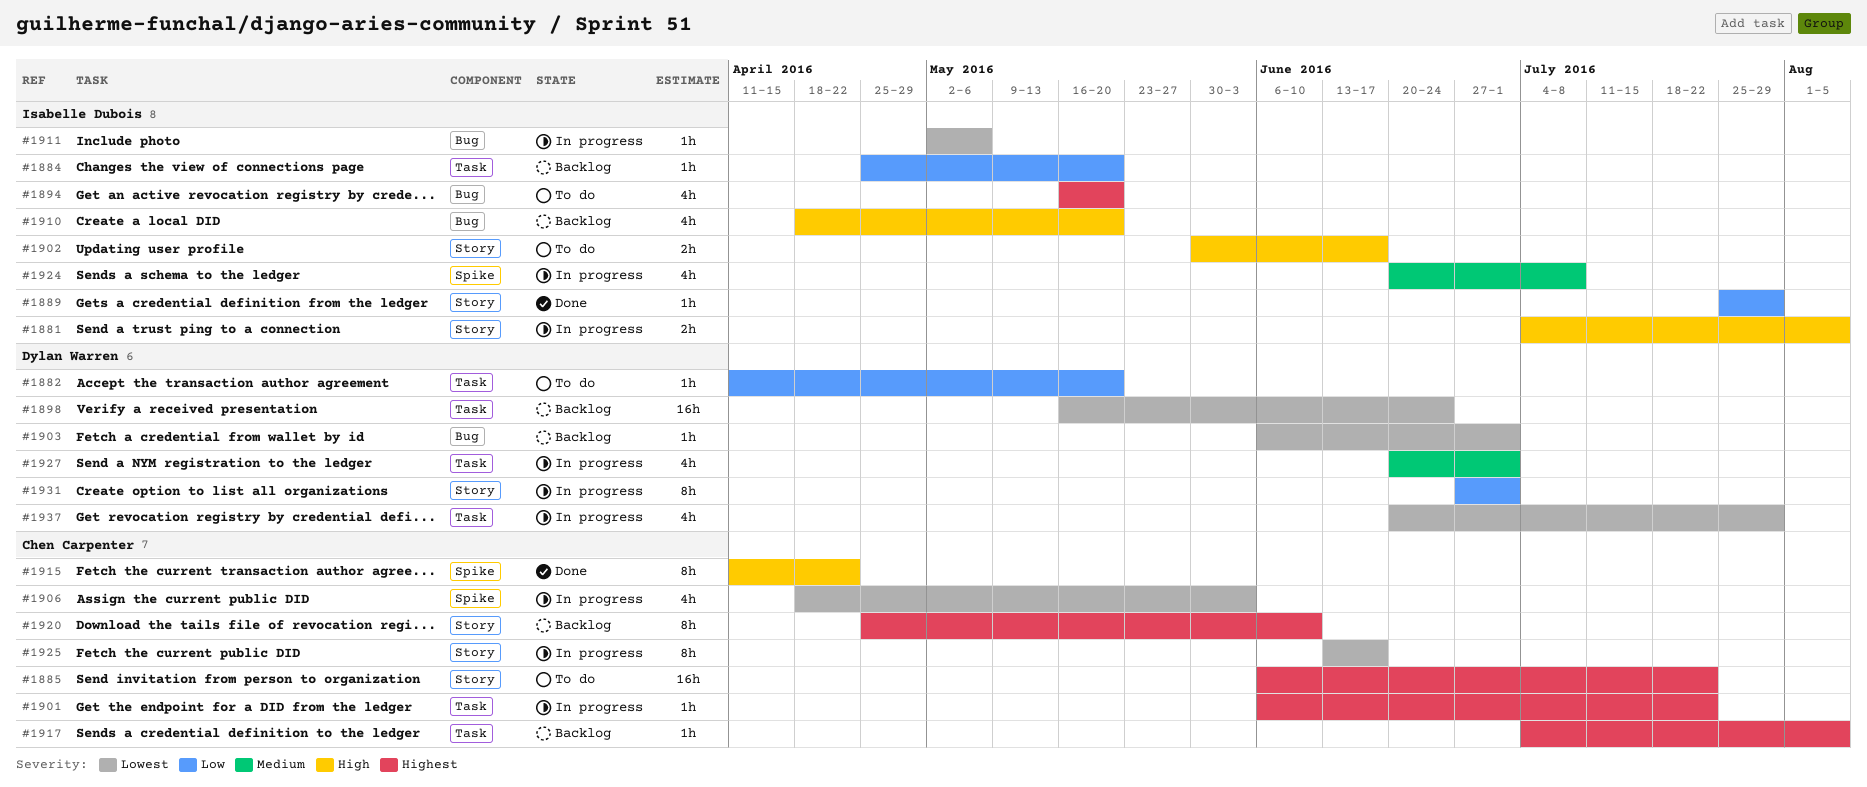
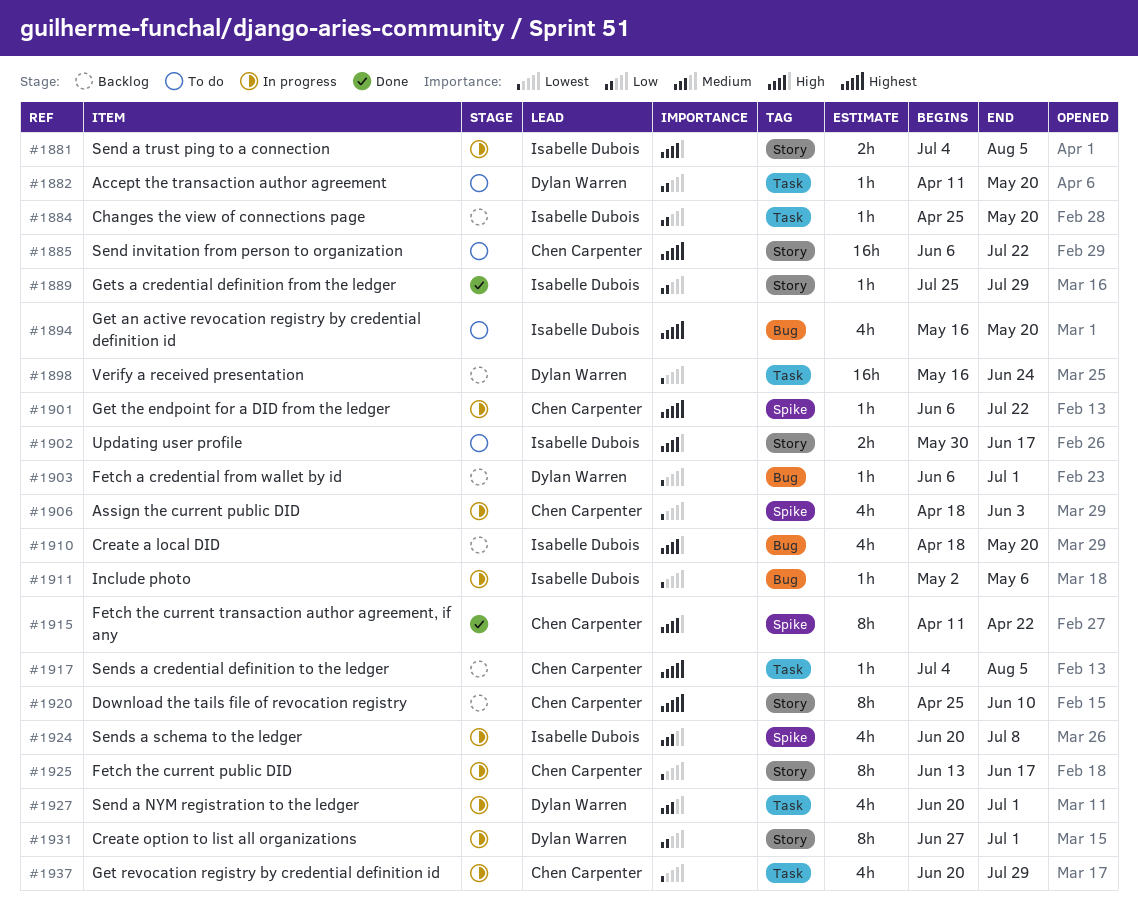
#1901, label: Task -> Spike
#1937, owner: Dylan Warren -> Chen Carpenter

